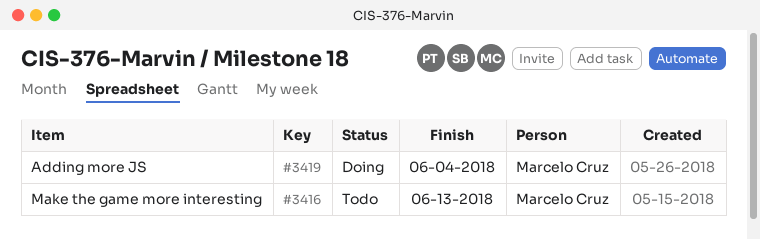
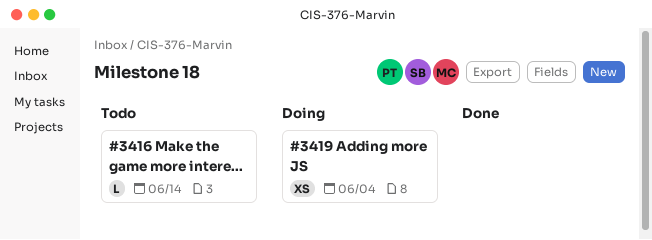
#3416, due: Jun 13 -> Jun 14

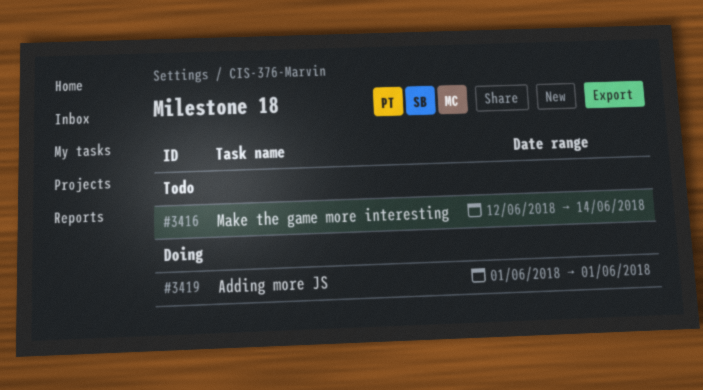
#3419, due: Jun 4 -> Jun 1

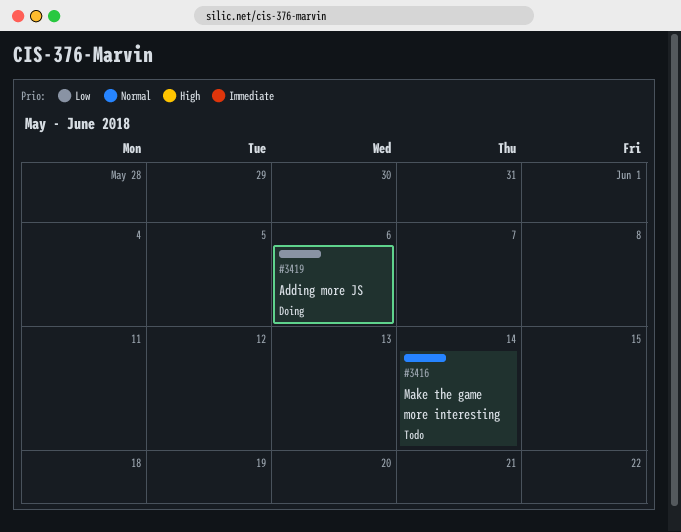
#3419, due: Jun 1 -> Jun 6

